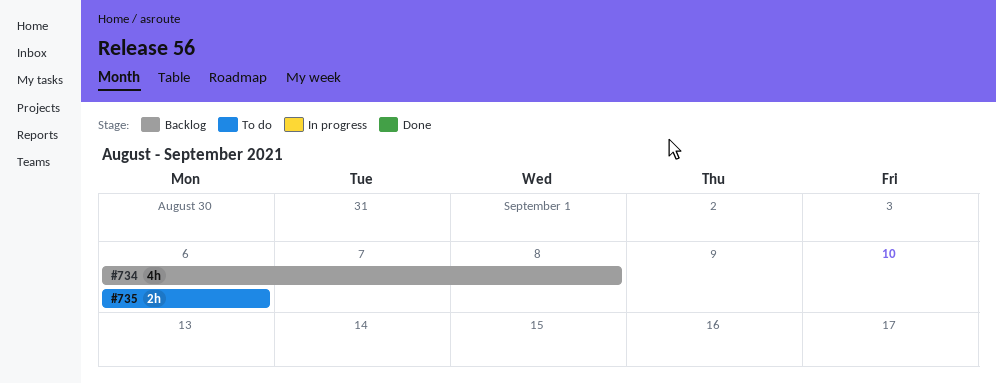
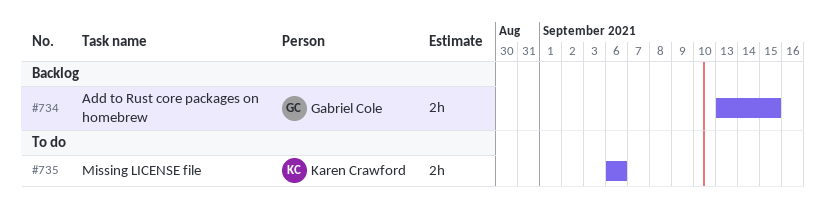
#734, estimate: 4h -> 2h
#734, start: Sep 6 -> Sep 13
#734, due: Sep 8 -> Sep 15

